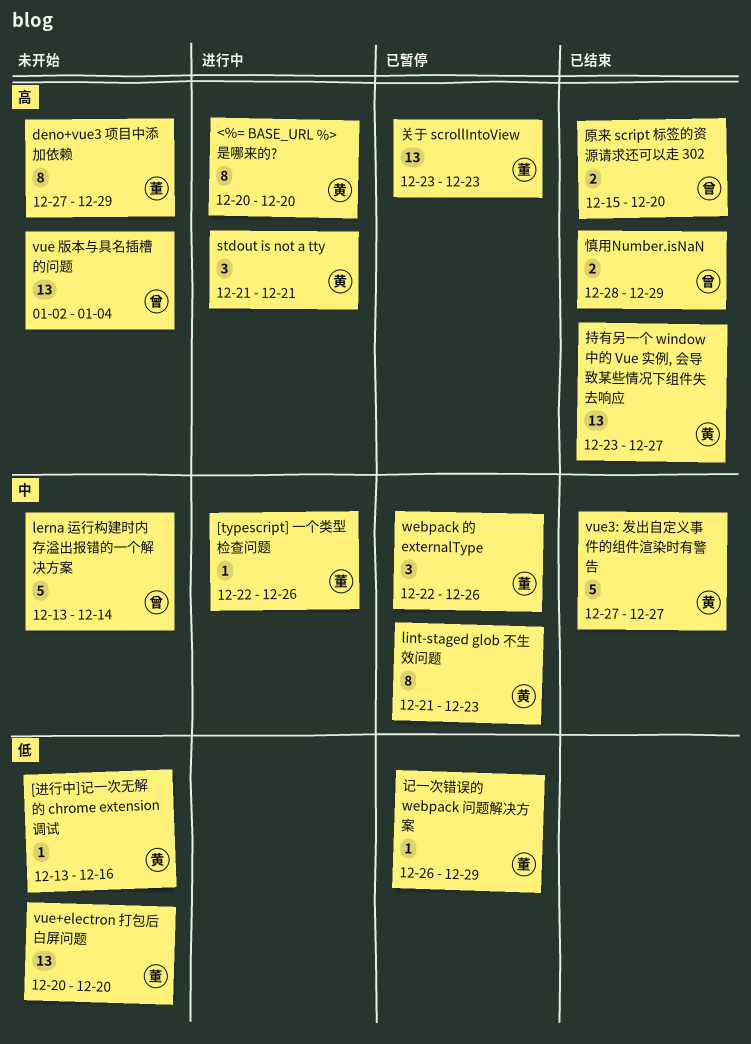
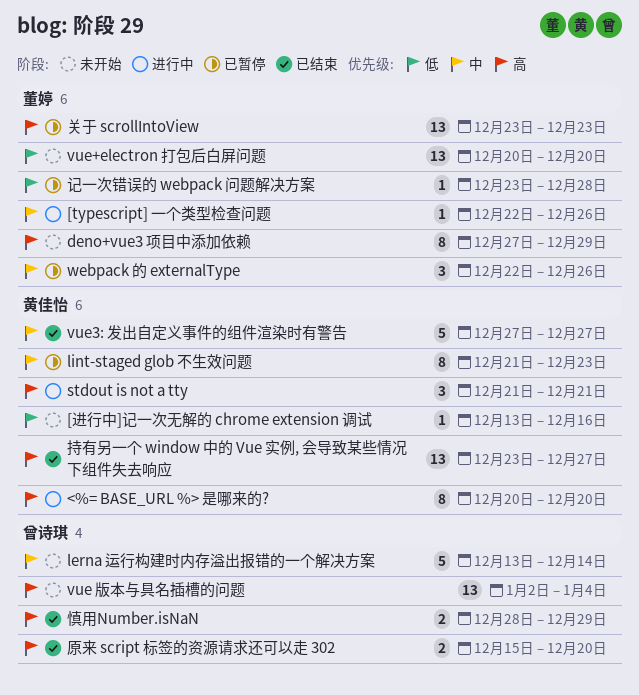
记一次错误的 webpack 问题解决方案, start: Dec 26 -> Dec 23
记一次错误的 webpack 问题解决方案, due: Dec 29 -> Dec 28

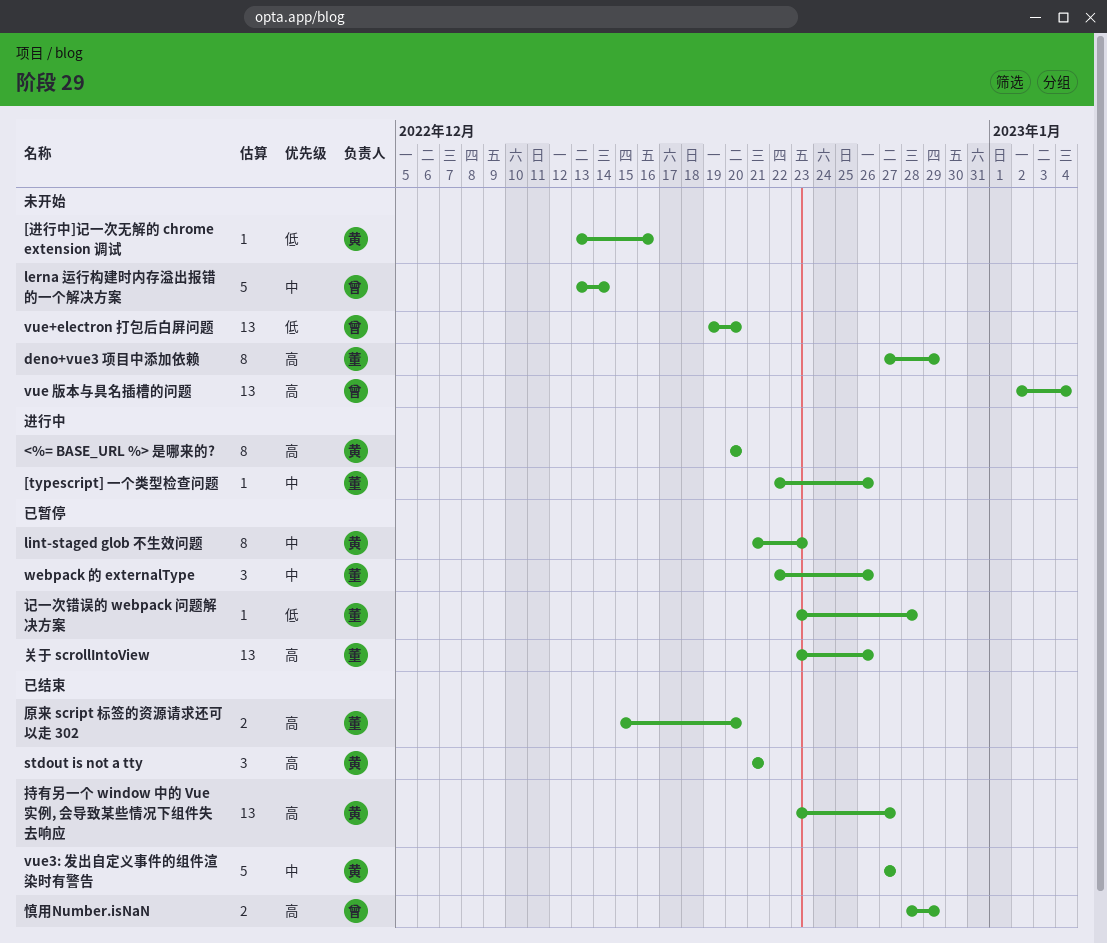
stdout is not a tty, status: 进行中 -> 已结束
vue+electron 打包后白屏问题, owner: 董婷 -> 曾诗琪
vue+electron 打包后白屏问题, start: Dec 20 -> Dec 19
关于 scrollIntoView, due: Dec 23 -> Dec 26
原来 script 标签的资源请求还可以走 302, owner: 曾诗琪 -> 董婷

